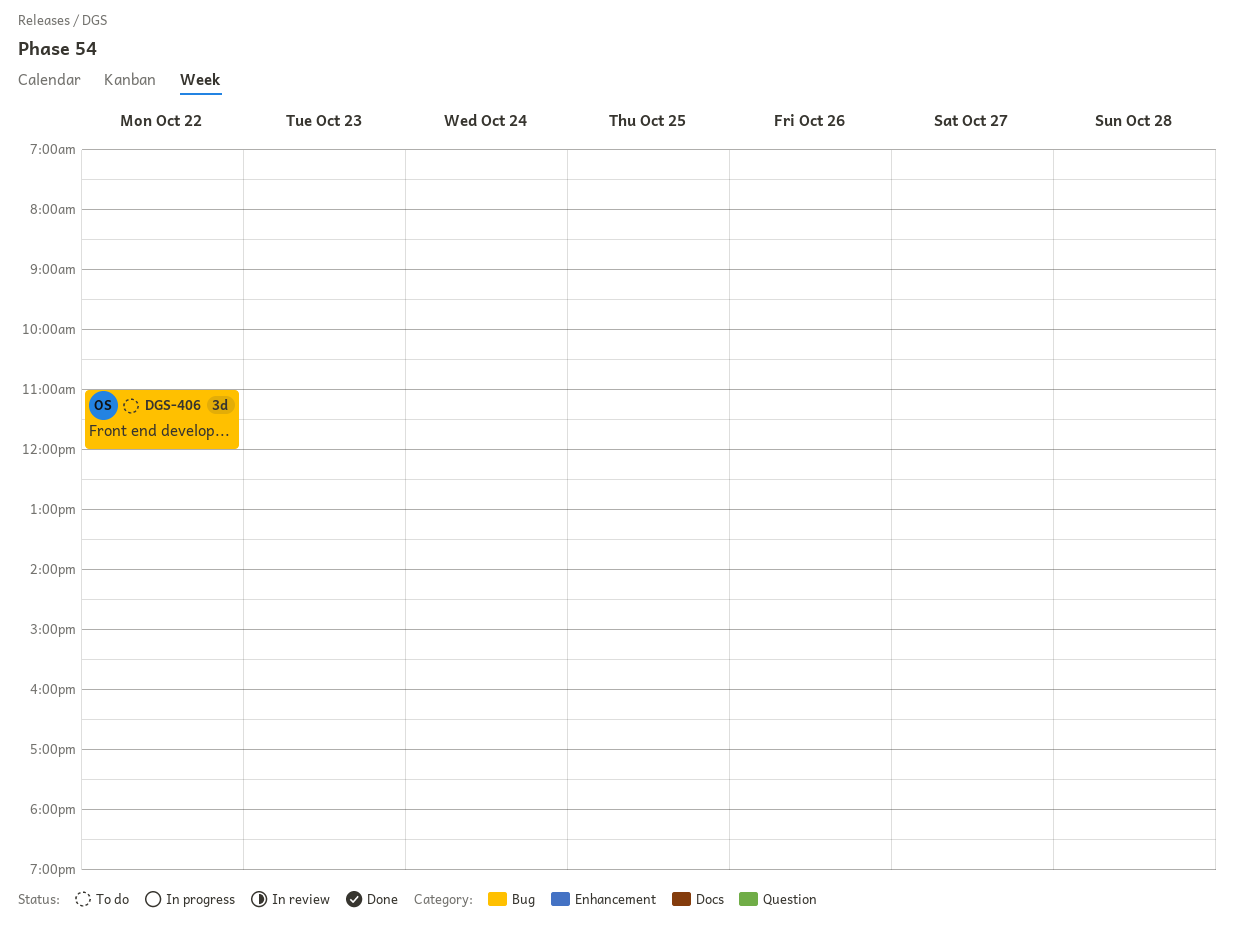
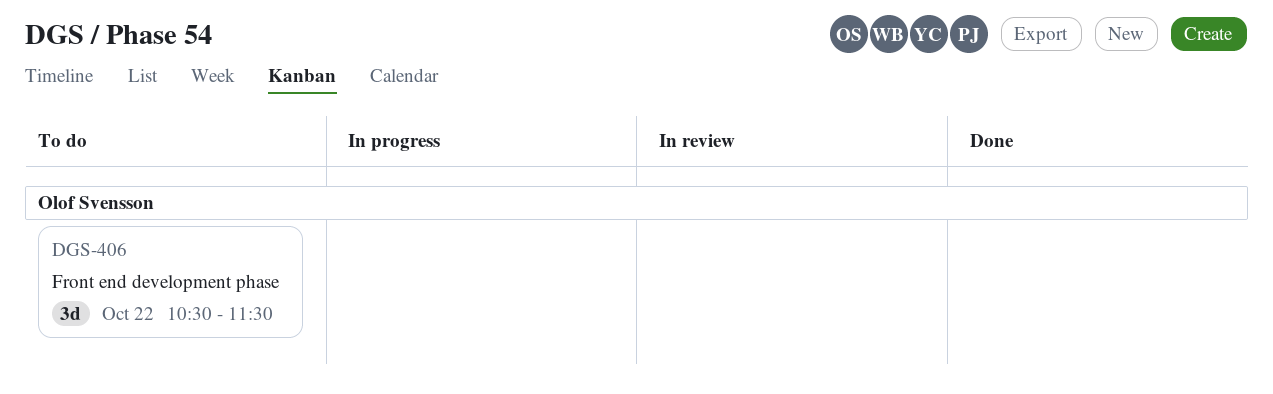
DGS-406, begins: 11:00 -> 10:30
DGS-406, ends: 12:00 -> 11:30

